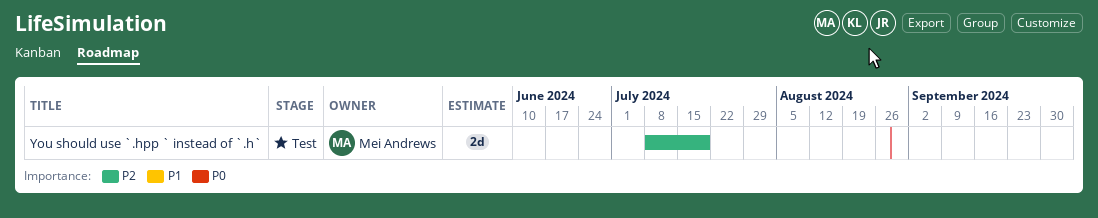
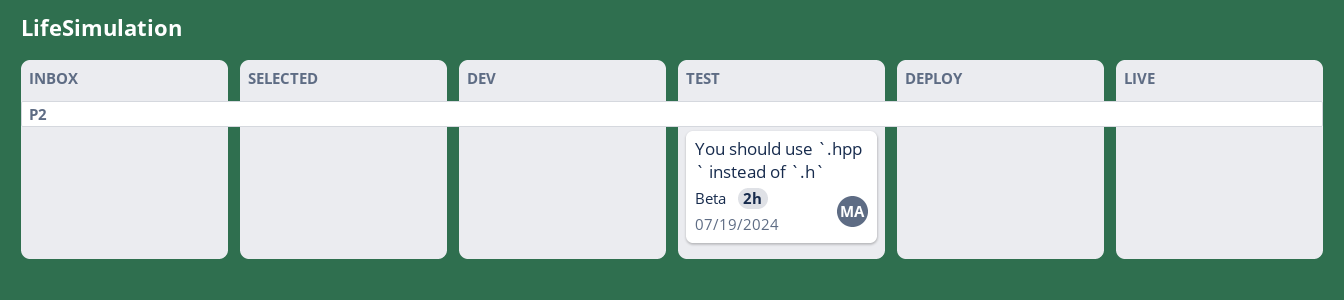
You should use `.hpp ` instead of `.h`, estimate: 2d -> 2h

